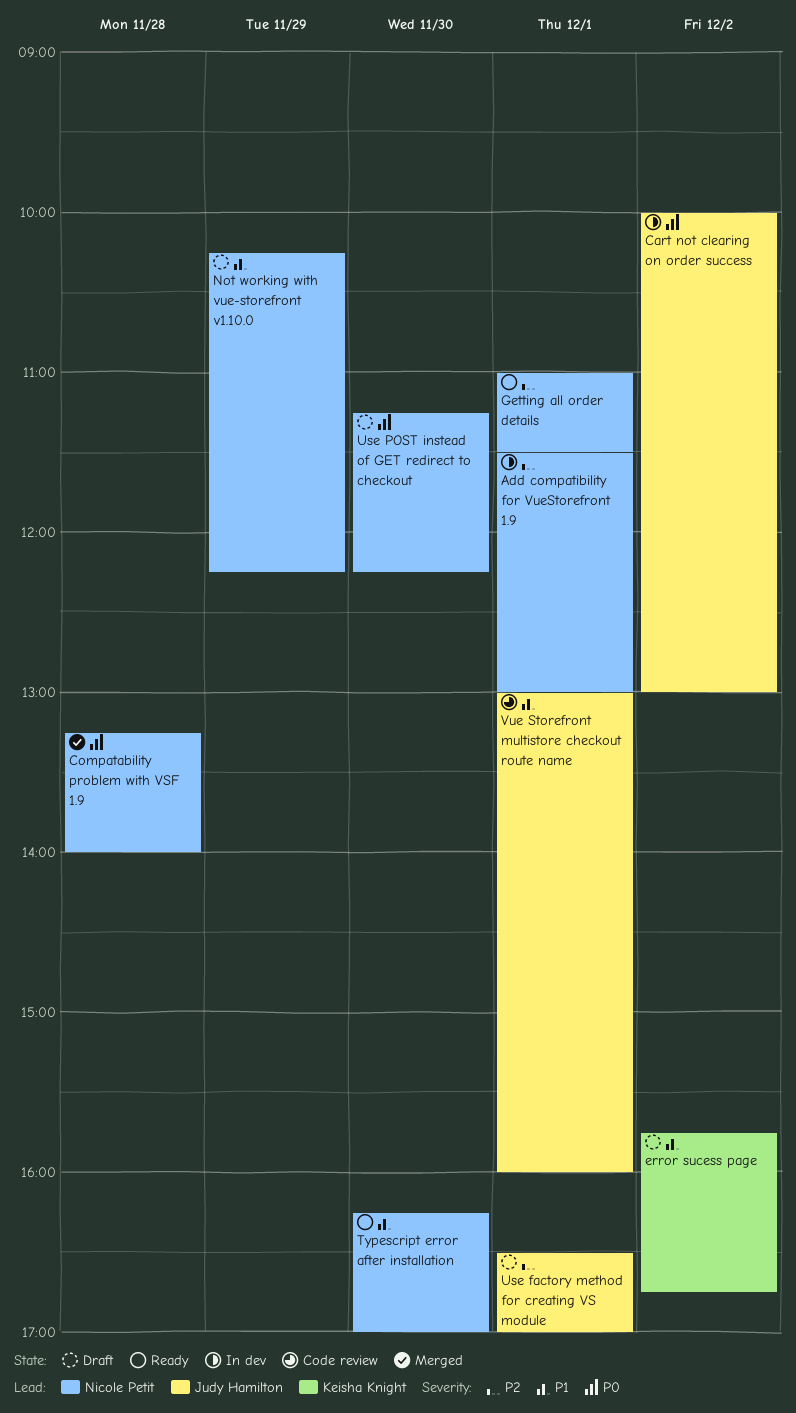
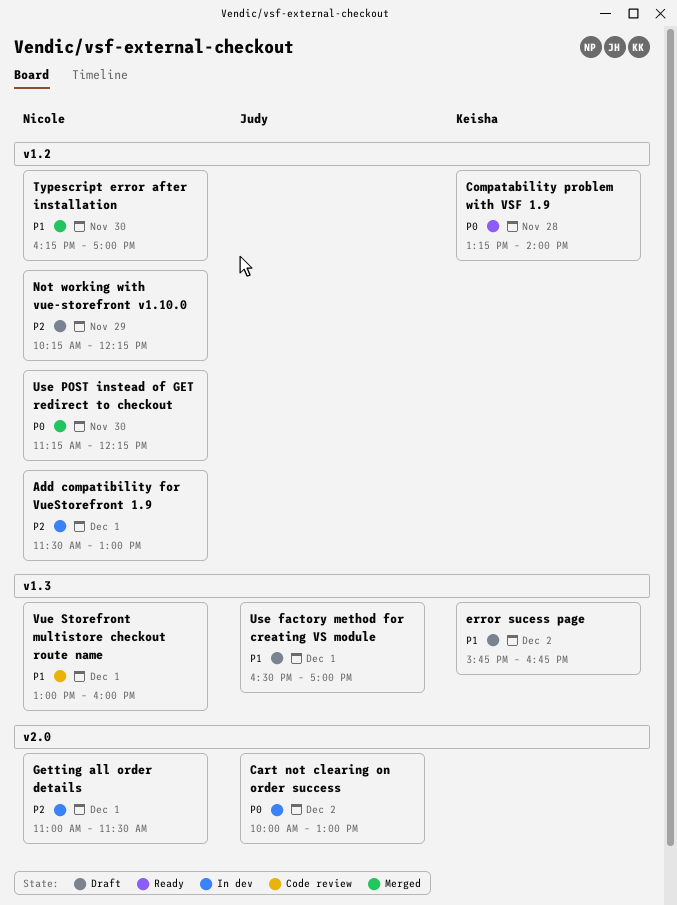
Compatability problem with VSF 1.9, status: Merged -> Ready
Compatability problem with VSF 1.9, owner: Nicole Petit -> Keisha Knight
Getting all order details, status: Ready -> In dev
Not working with vue-storefront v1.10.0, priority: P1 -> P2
Typescript error after installation, status: Ready -> Merged
Use factory method for creating VS module, priority: P2 -> P1
Use POST instead of GET redirect to checkout, status: Draft -> Merged
Vue Storefront multistore checkout route name, owner: Judy Hamilton -> Nicole Petit

